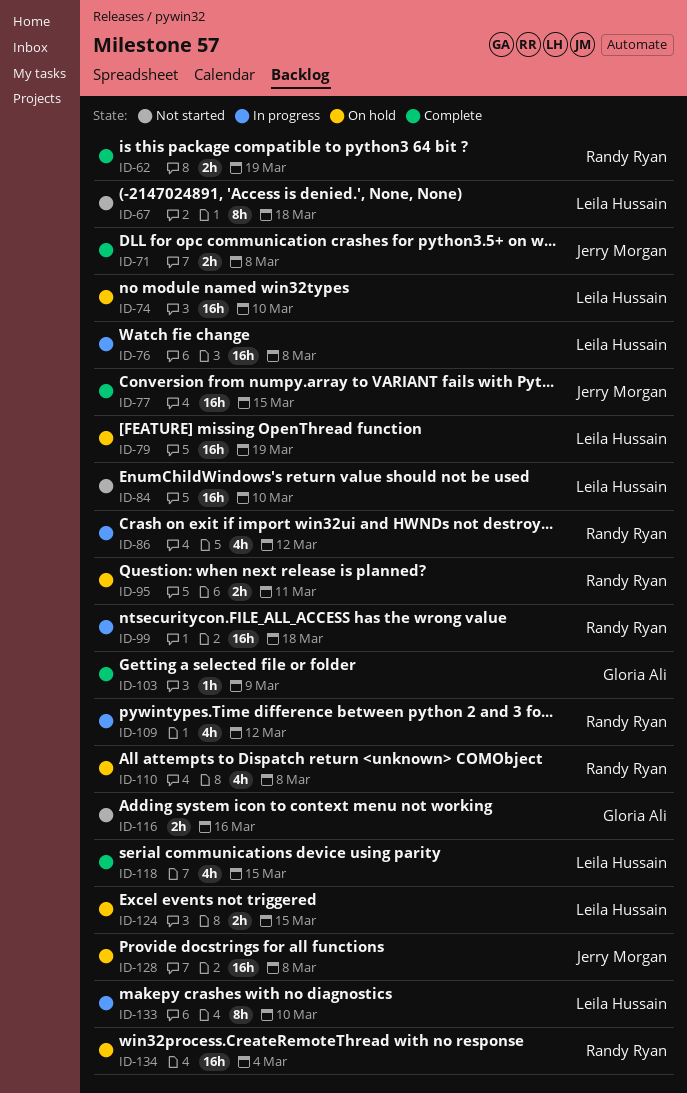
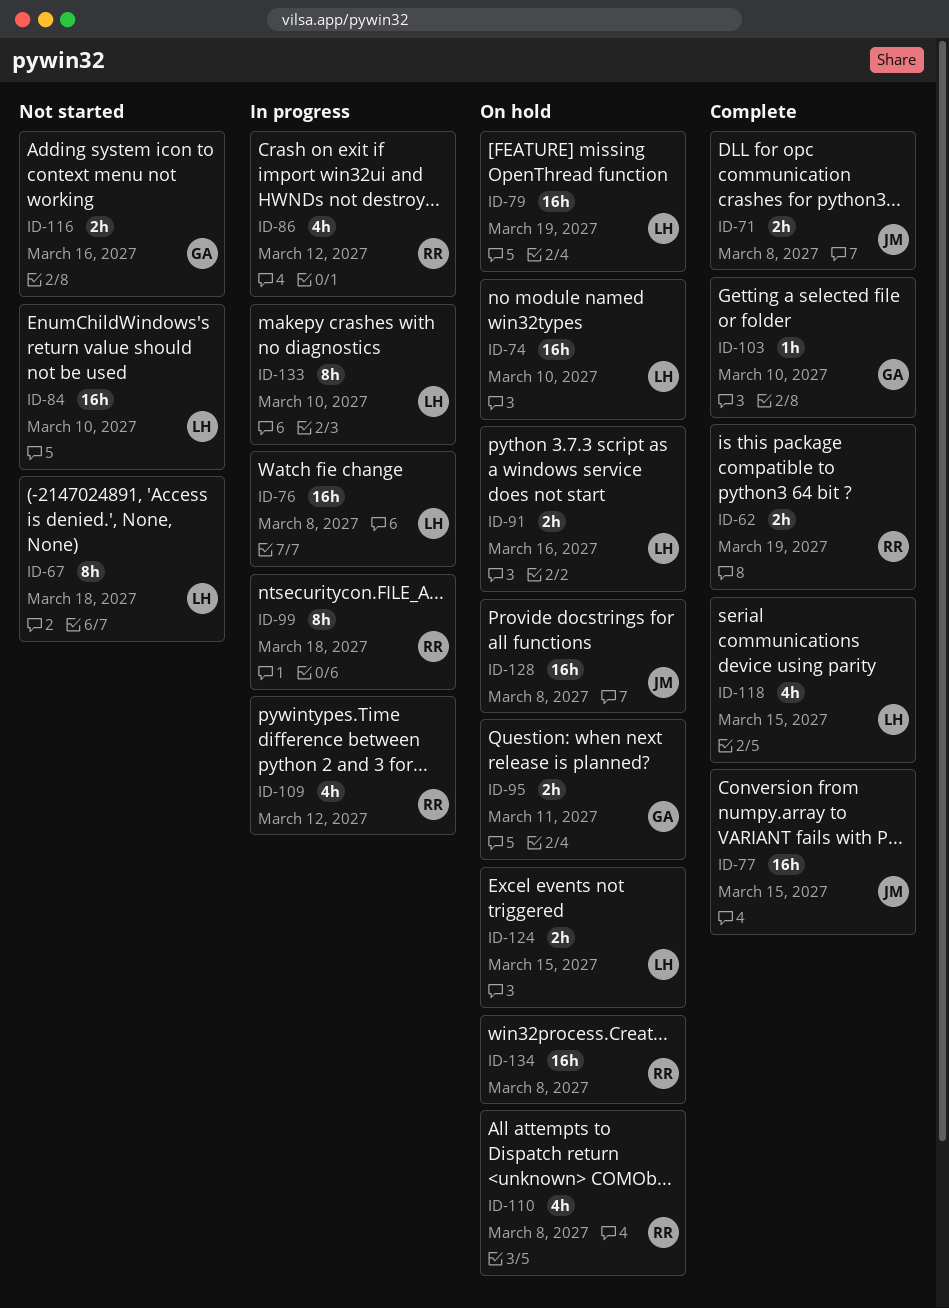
ID-91: none -> present
ID-95, owner: Randy Ryan -> Gloria Ali
ID-99, estimate: 16h -> 8h
ID-103, due: Mar 9 -> Mar 10
ID-134, due: Mar 4 -> Mar 8

